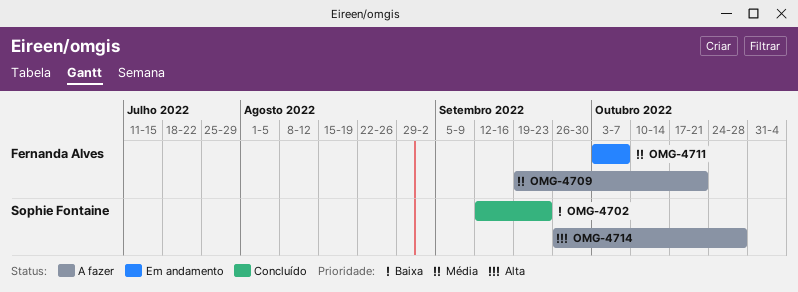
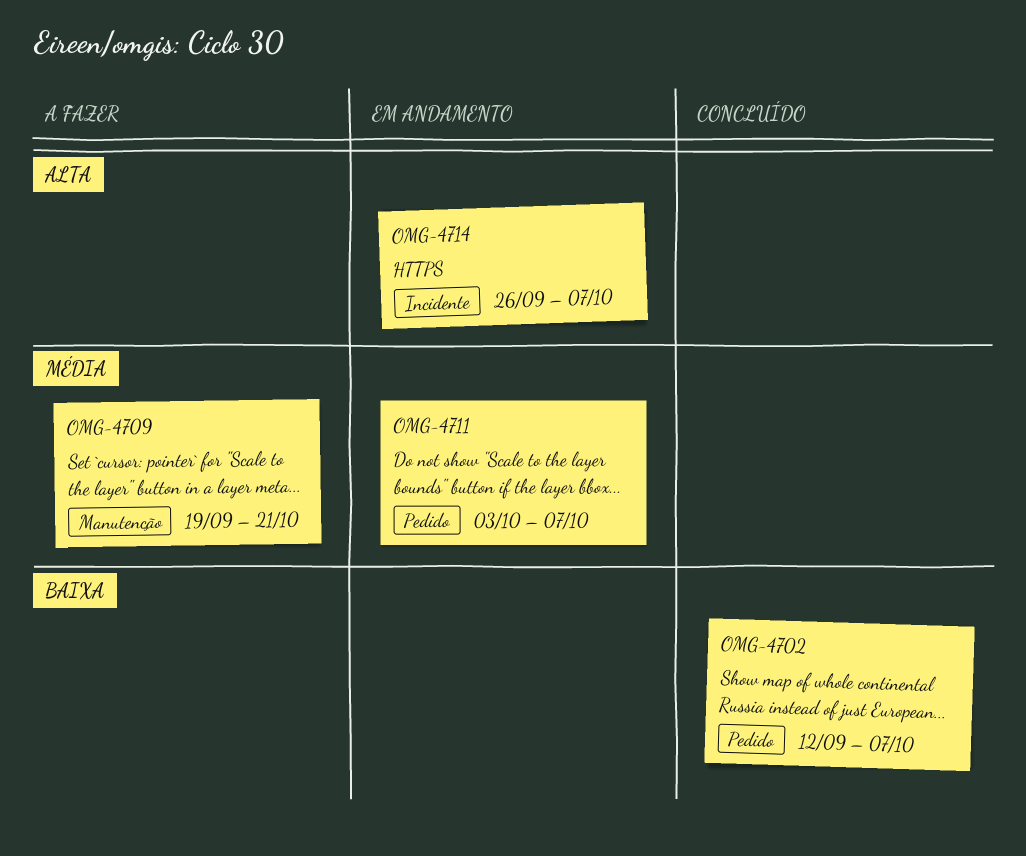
OMG-4702, due: Sep 23 -> Oct 7
OMG-4714, status: A fazer -> Em andamento
OMG-4714, due: Oct 28 -> Oct 7

